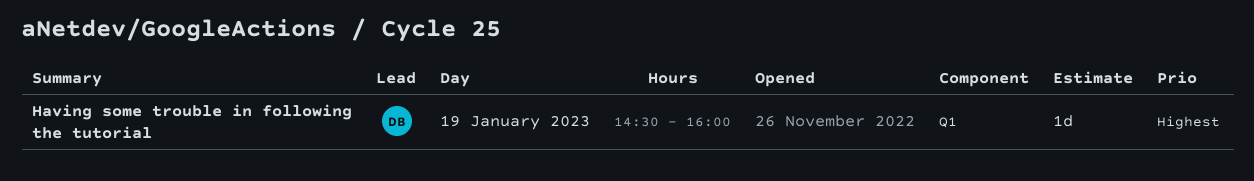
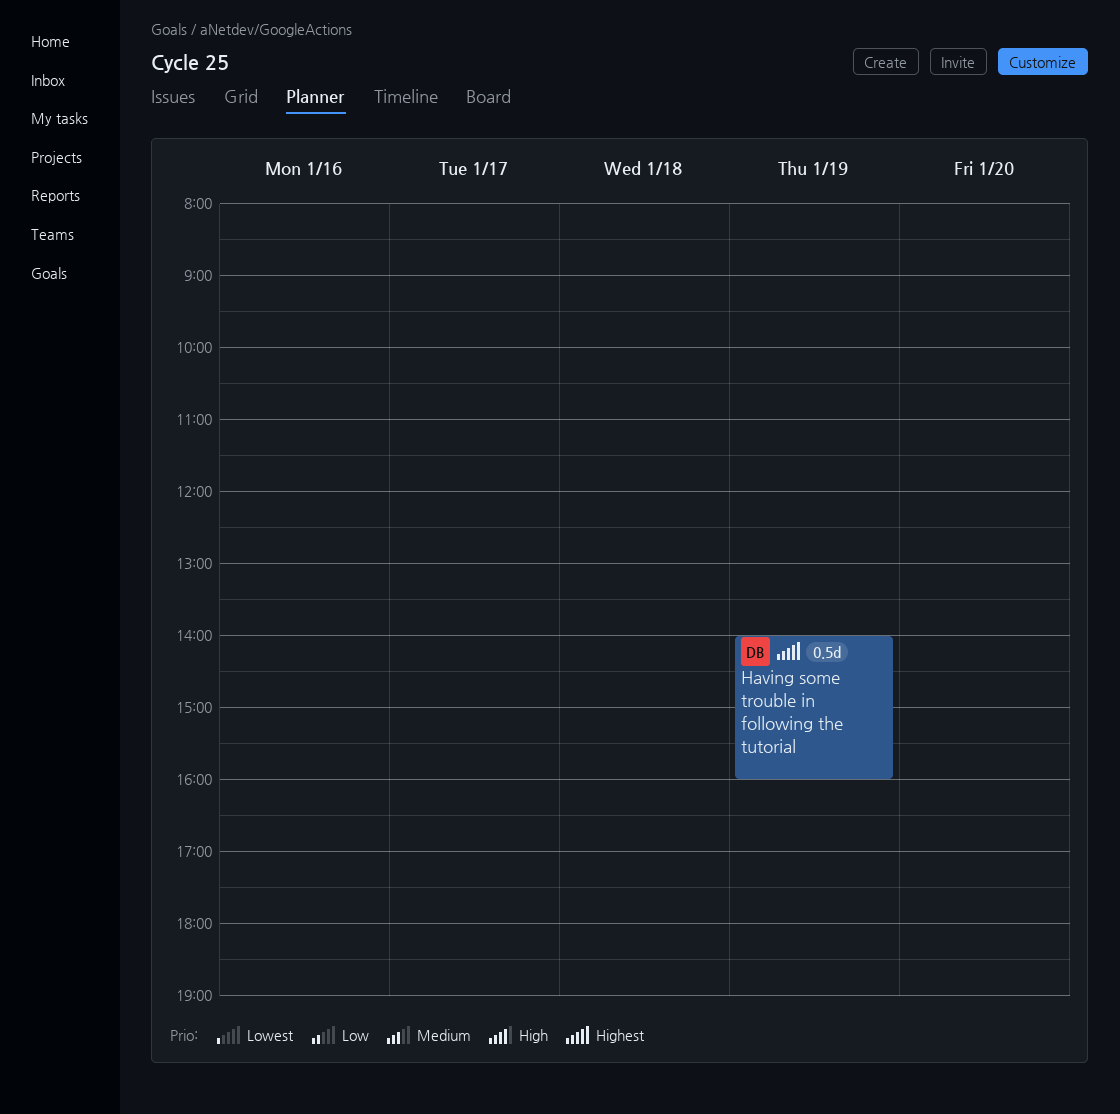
Having some trouble in following the tutorial, estimate: 1d -> 0.5d
Having some trouble in following the tutorial, begins: 14:30 -> 14:00

